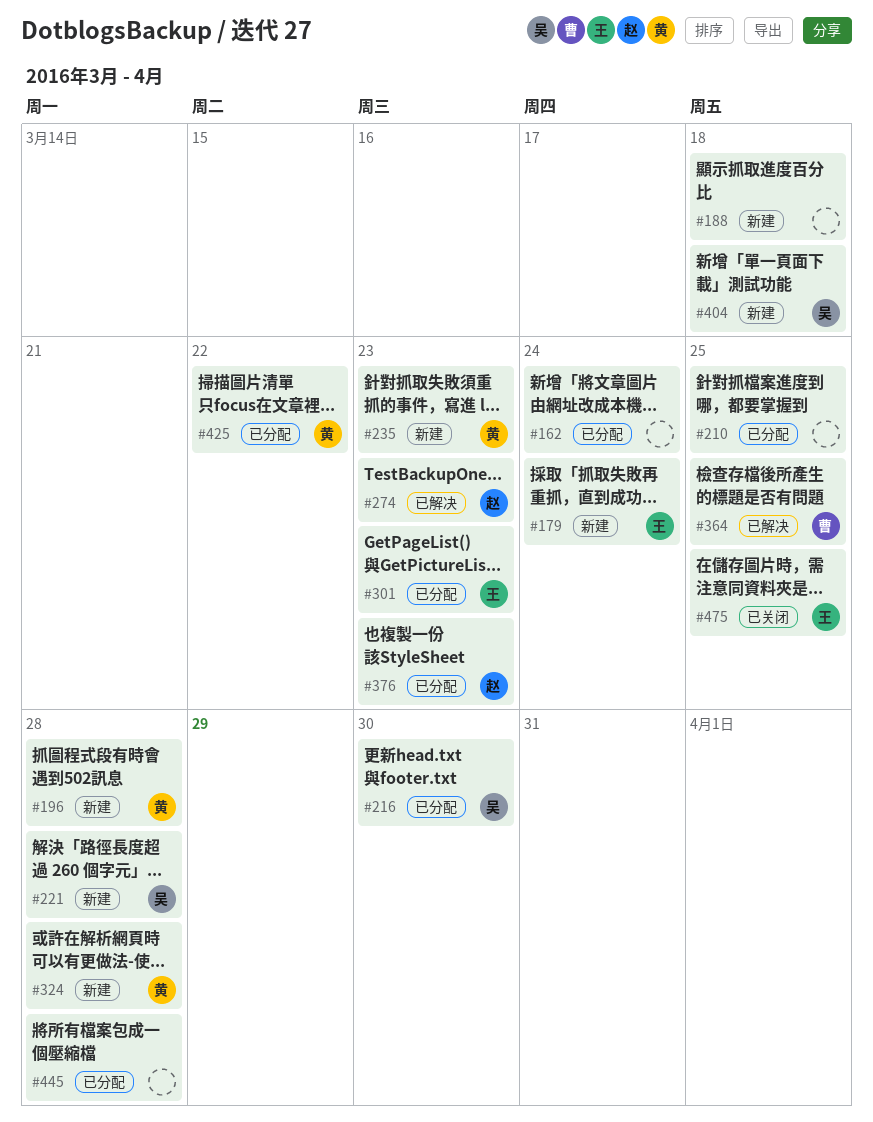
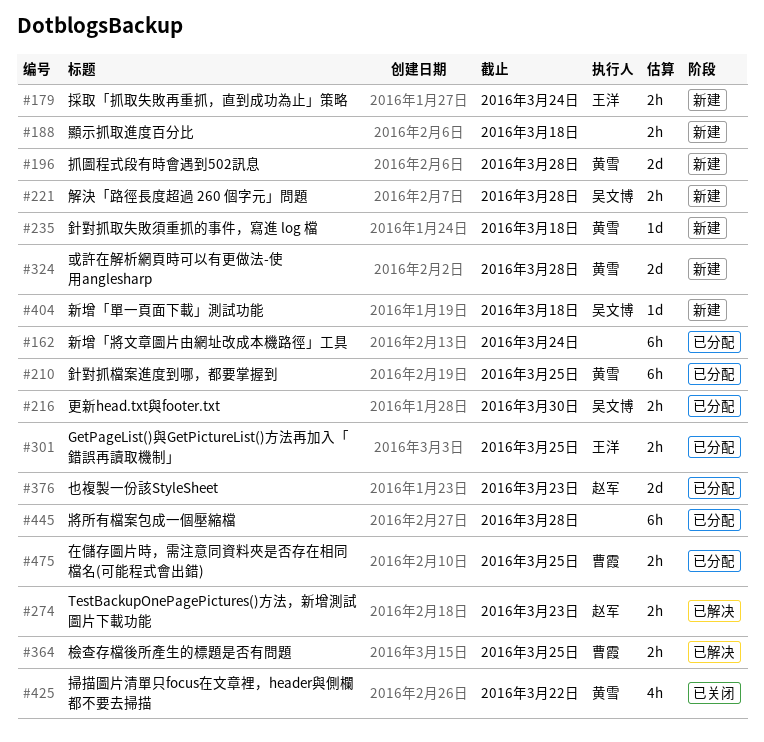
#210, owner: none -> 黄雪
#235, due: Mar 23 -> Mar 18
#301, due: Mar 23 -> Mar 25
#425, status: 已分配 -> 已关闭
#475, status: 已关闭 -> 已分配
#475, owner: 王洋 -> 曹霞

